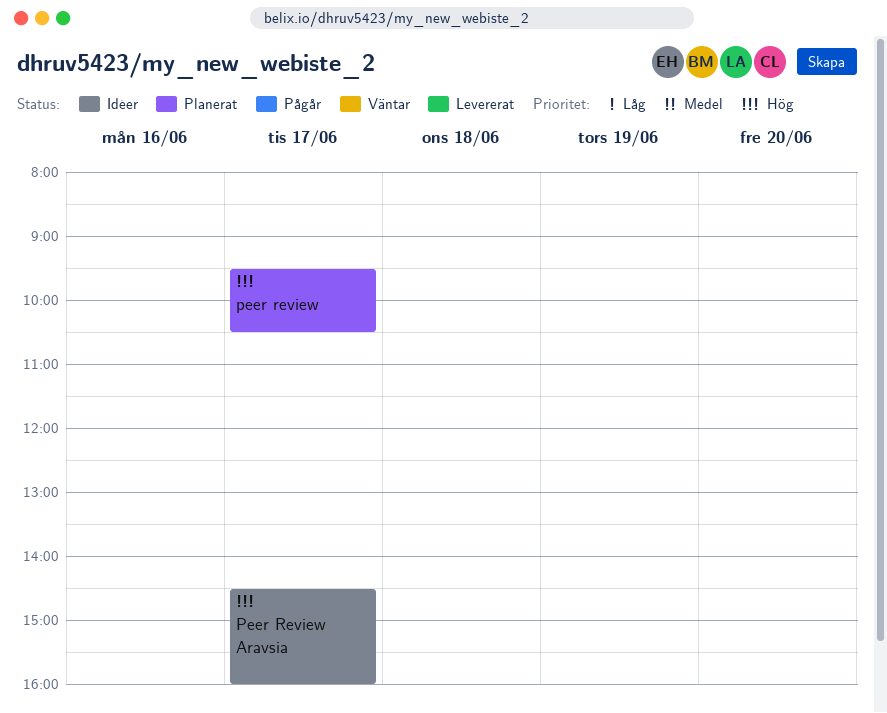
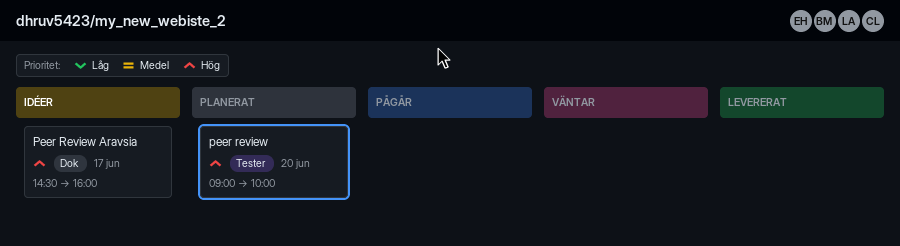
peer review, day: Jun 17 -> Jun 20
peer review, begins: 09:30 -> 09:00
peer review, ends: 10:30 -> 10:00

